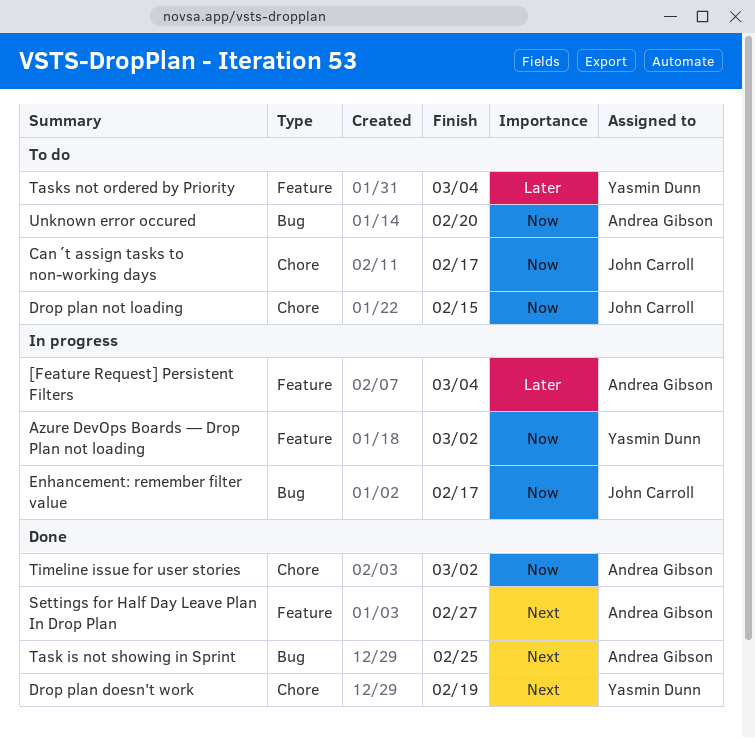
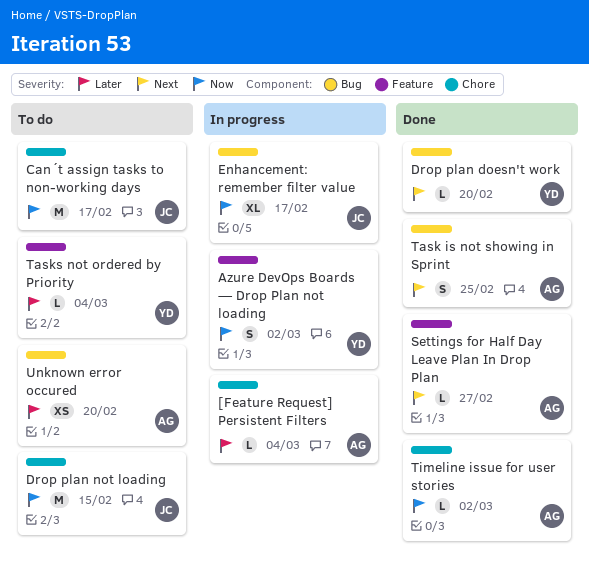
[Feature Request] Persistent Filters, label: Feature -> Chore
Drop plan doesn't work, label: Chore -> Bug
Drop plan doesn't work, due: Feb 19 -> Feb 20
Unknown error occured, priority: Now -> Later

